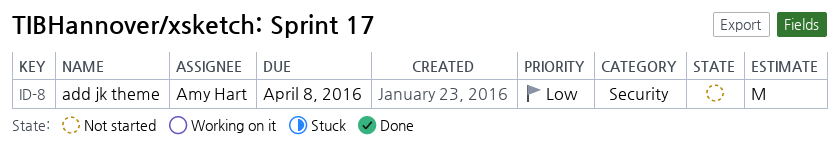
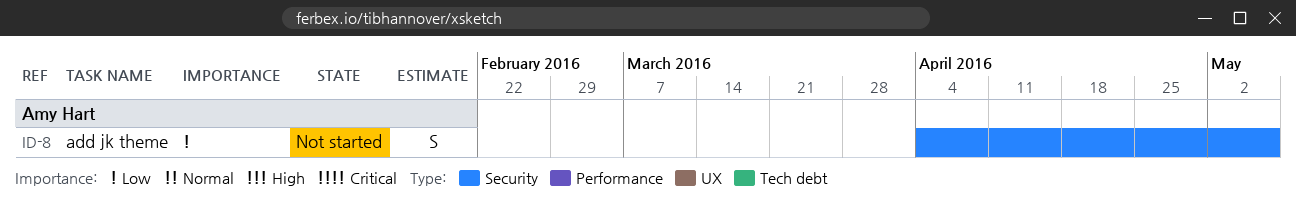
ID-8, estimate: M -> S
ID-8, due: Apr 8 -> May 6

